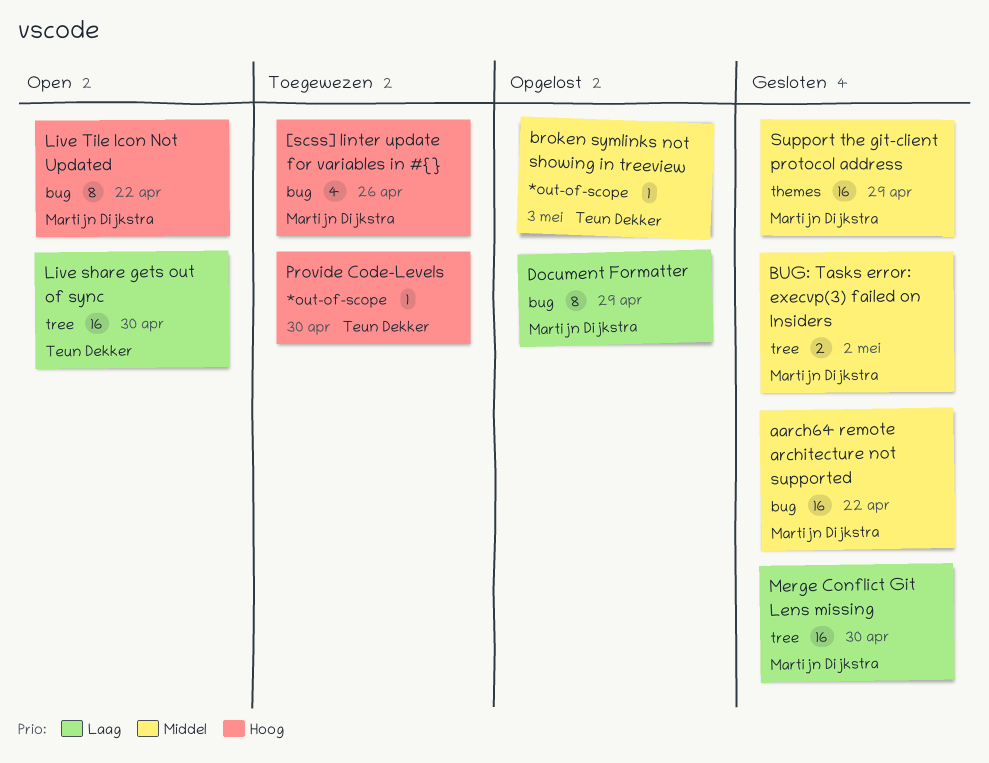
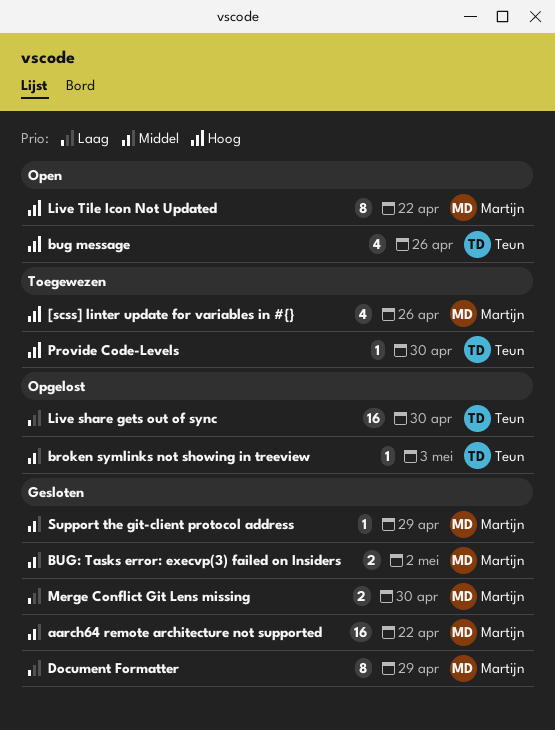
bug message: none -> present
Document Formatter, status: Opgelost -> Gesloten
Live share gets out of sync, status: Open -> Opgelost
Merge Conflict Git Lens missing, estimate: 16 -> 2
Support the git-client protocol address, estimate: 16 -> 1

